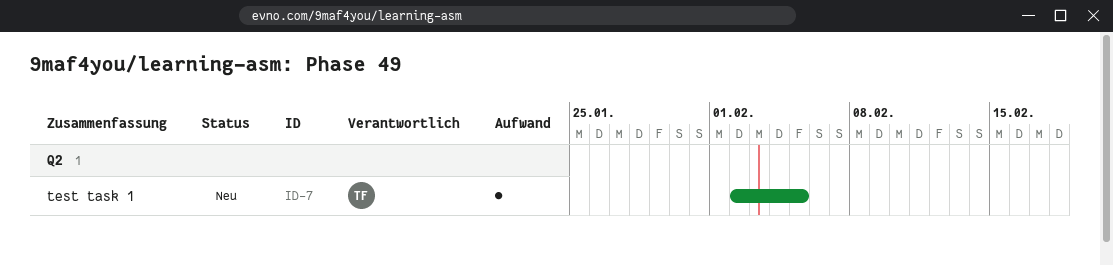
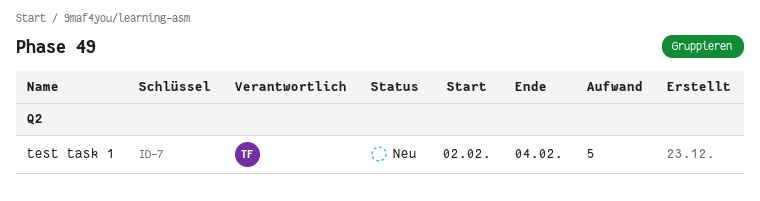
ID-7, estimate: 1 -> 5
ID-7, due: Feb 5 -> Feb 4

